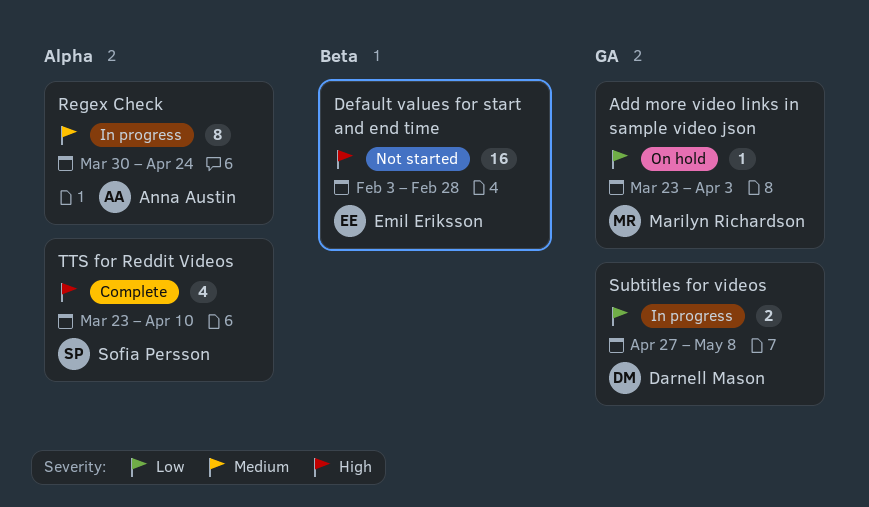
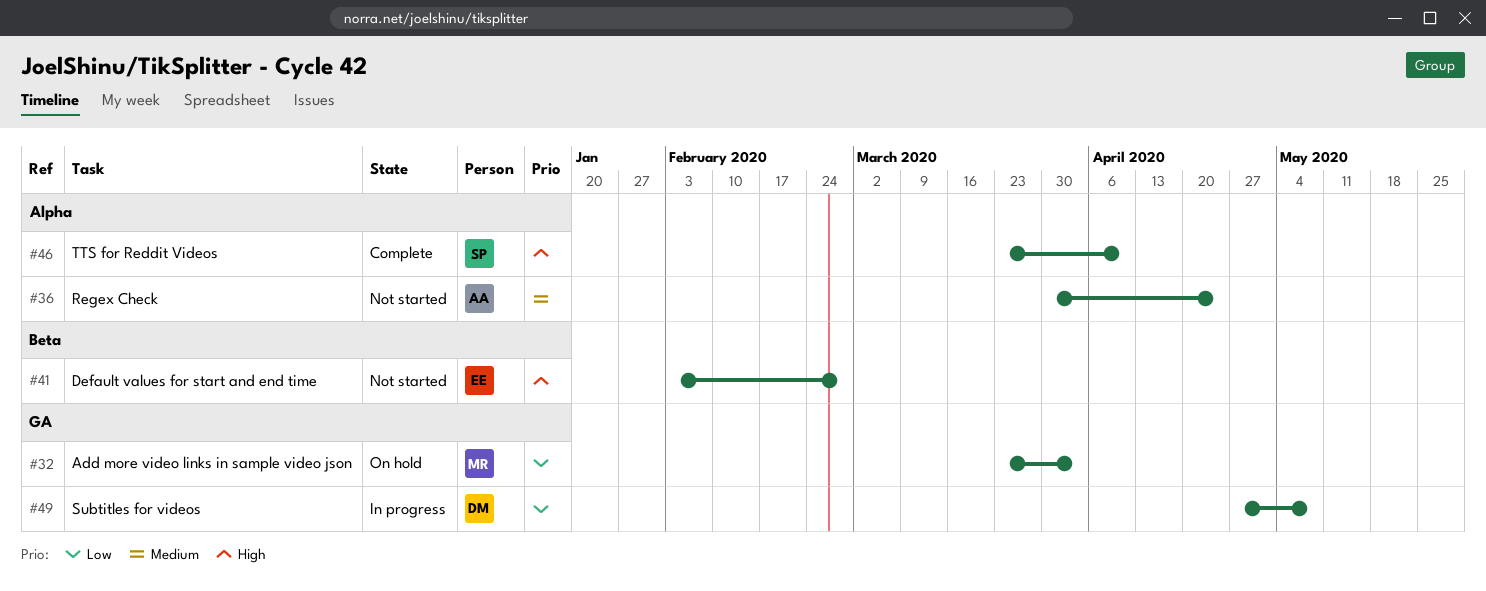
Regex Check, status: In progress -> Not started

